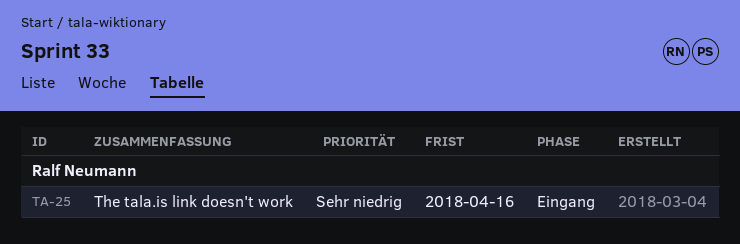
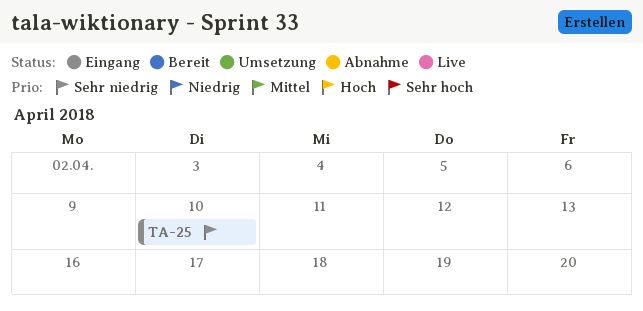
TA-25, due: Apr 16 -> Apr 10

